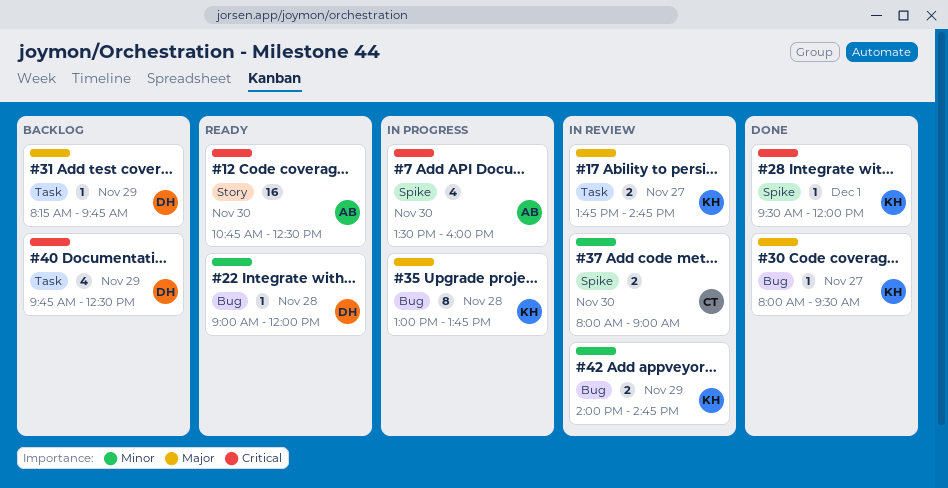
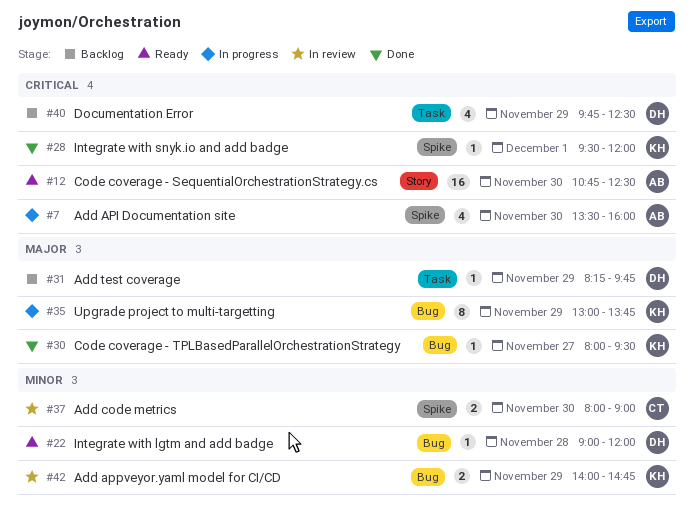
#17: present -> none
#35, day: Nov 28 -> Nov 29

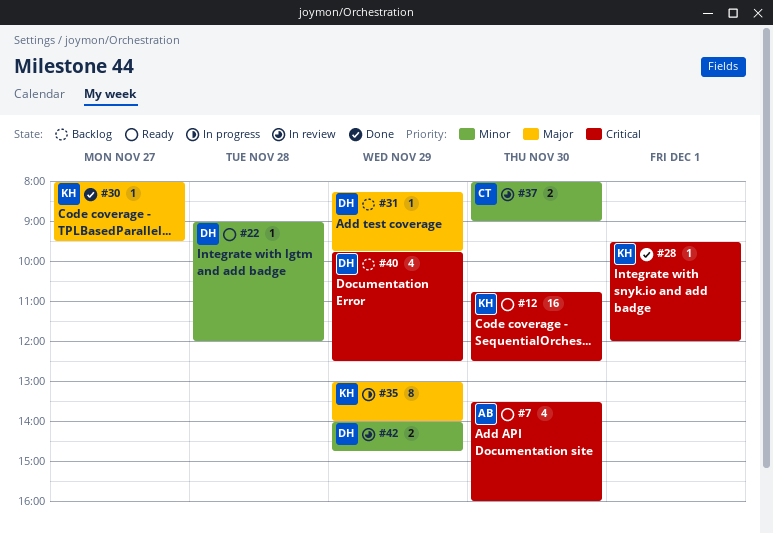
#7, status: In progress -> Ready
#12, owner: AB -> KH
#35, ends: 13:45 -> 14:00
#42, owner: KH -> DH

